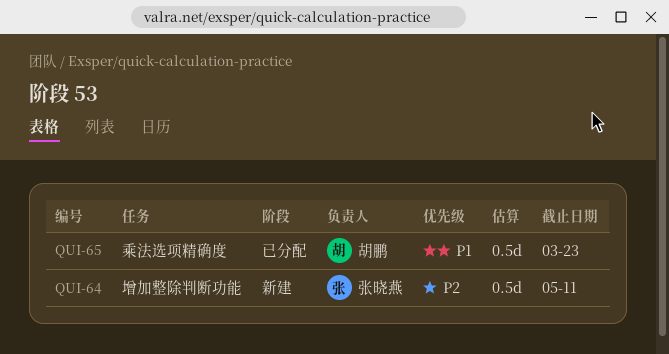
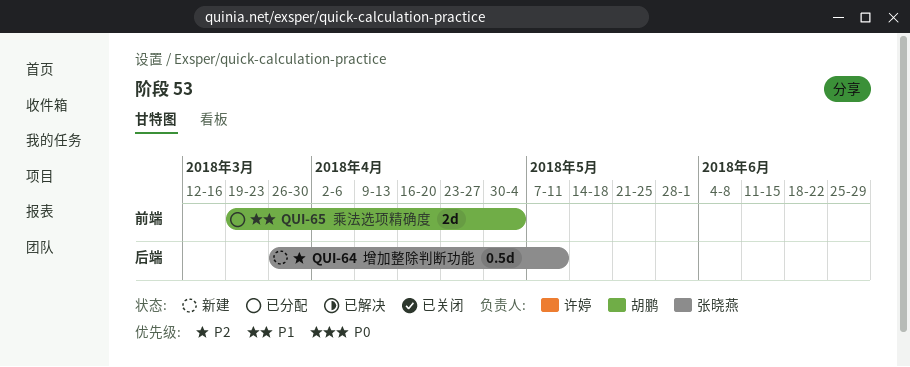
QUI-65, estimate: 0.5d -> 2d
QUI-65, due: Mar 23 -> May 4

